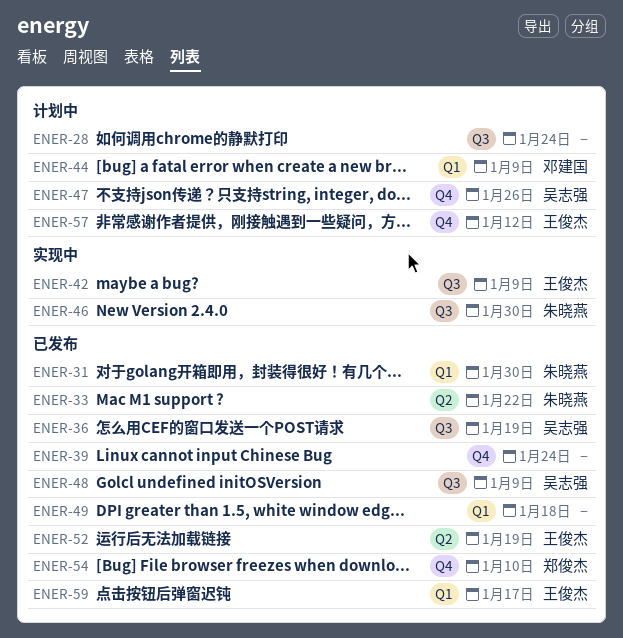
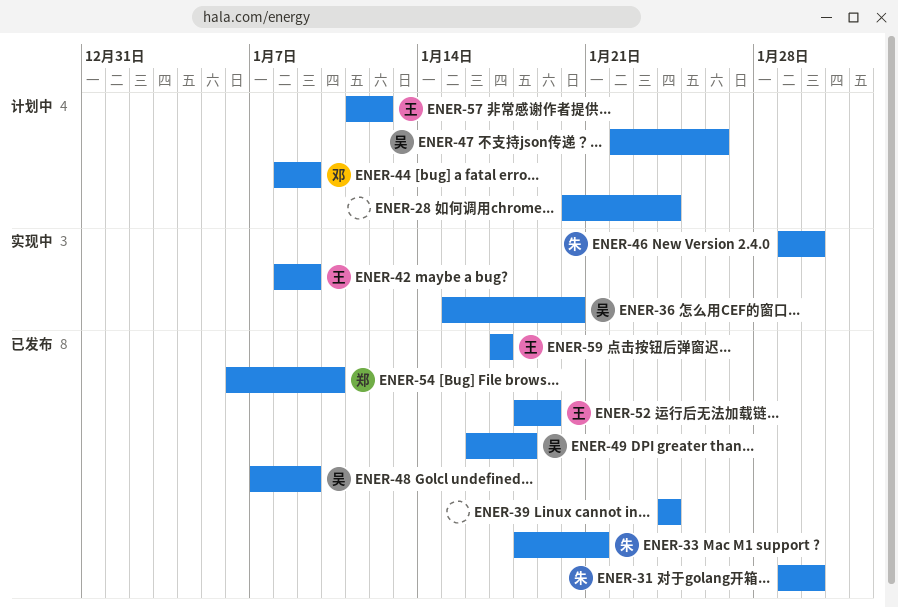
ENER-33, due: Jan 22 -> Jan 21
ENER-36, status: 已发布 -> 实现中
ENER-36, due: Jan 19 -> Jan 20
ENER-49, owner: none -> 吴志强

